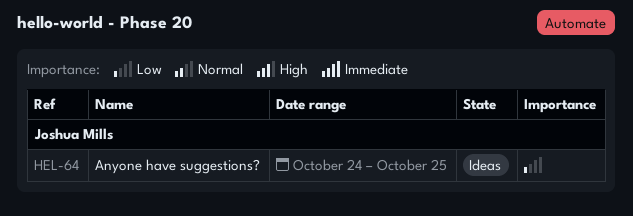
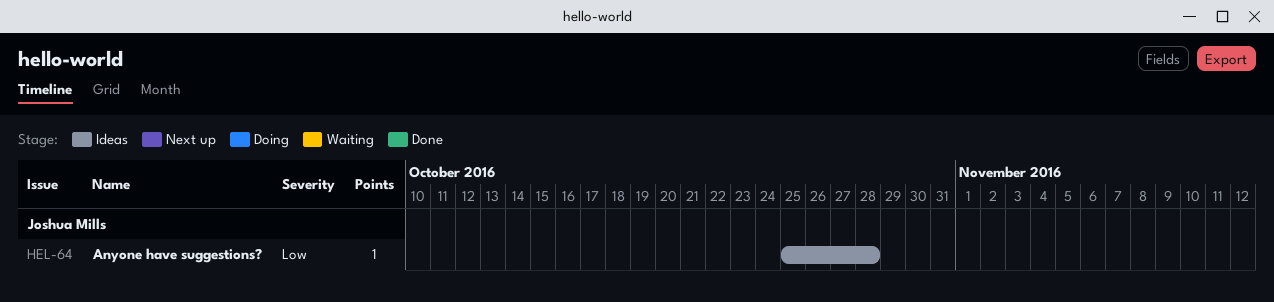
HEL-64, start: Oct 24 -> Oct 25
HEL-64, due: Oct 25 -> Oct 28

